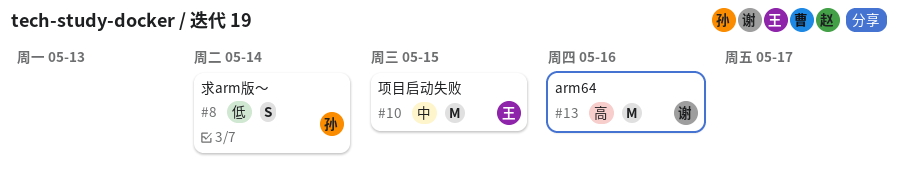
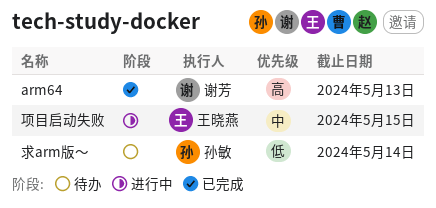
arm64, due: May 16 -> May 13

